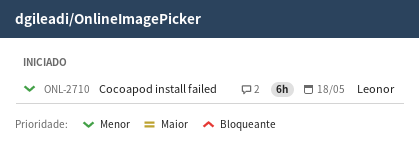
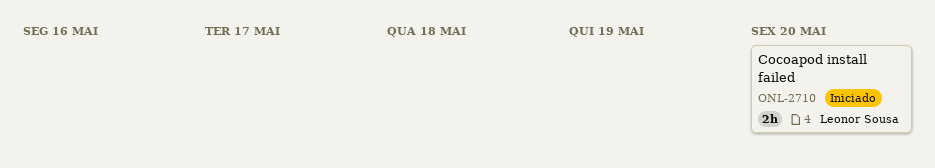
ONL-2710, estimate: 6h -> 2h
ONL-2710, due: May 18 -> May 20

